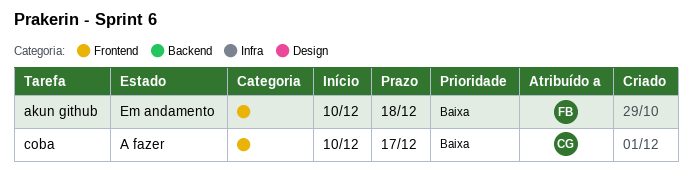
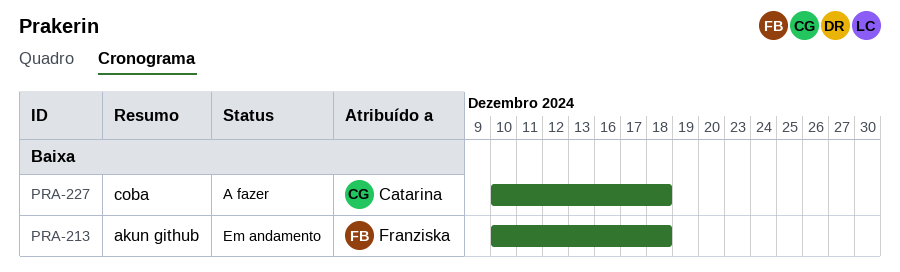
coba, due: Dec 17 -> Dec 18

